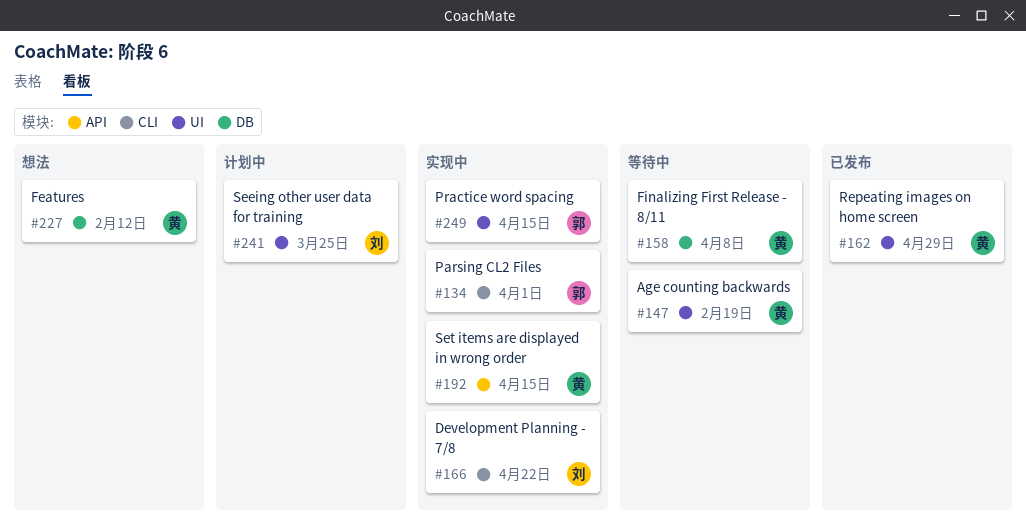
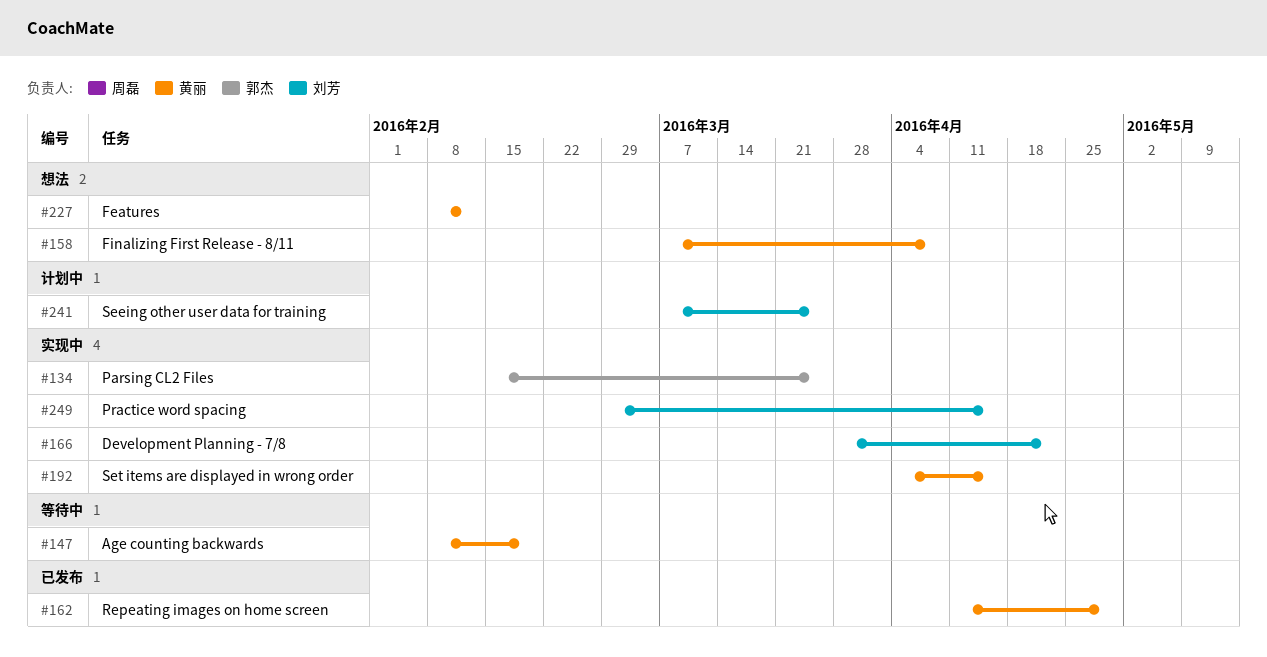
#134, due: Apr 1 -> Mar 25
#158, status: 等待中 -> 想法
#249, owner: 郭杰 -> 刘芳

